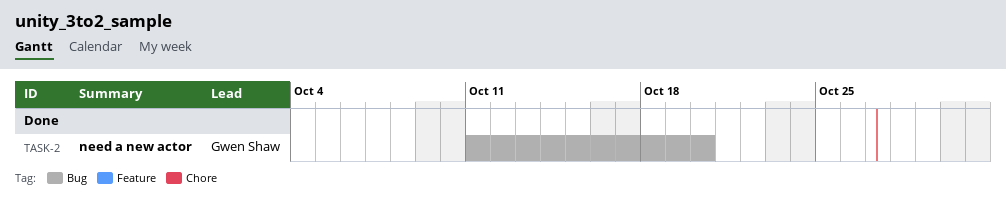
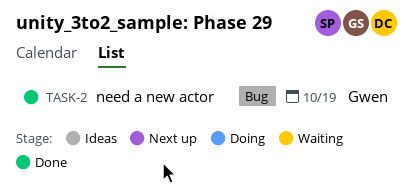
TASK-2, due: Oct 20 -> Oct 19

